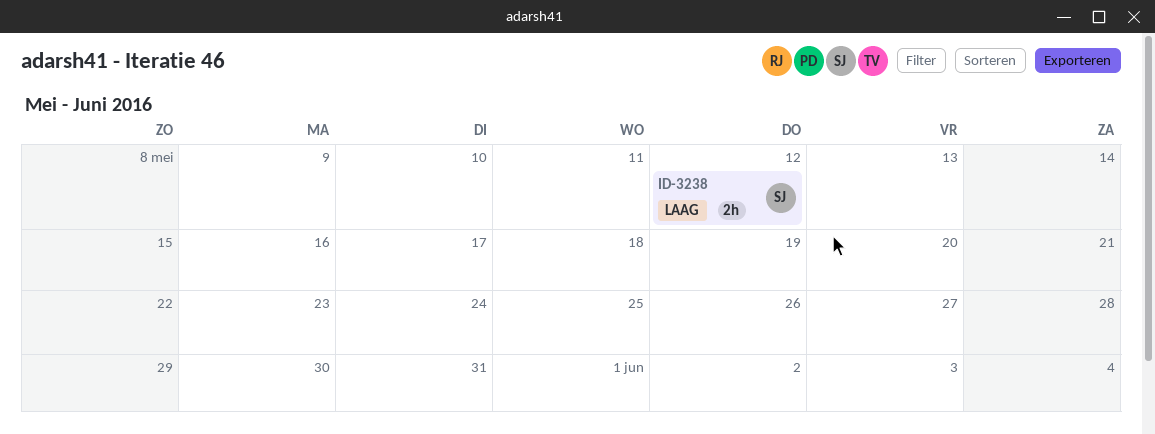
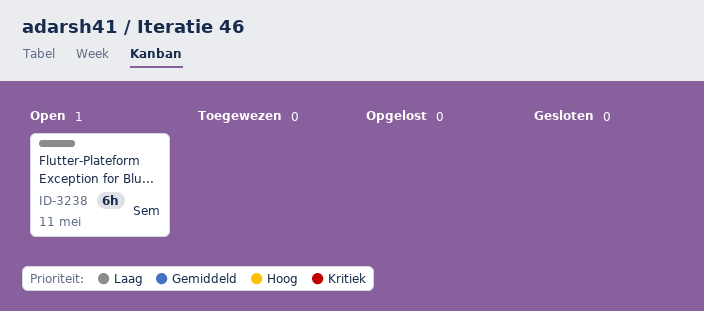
ID-3238, estimate: 2h -> 6h
ID-3238, due: May 12 -> May 11

